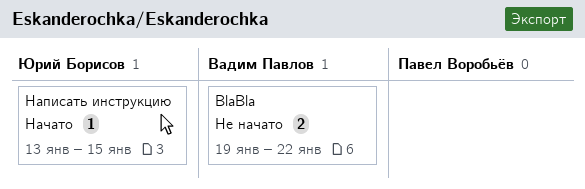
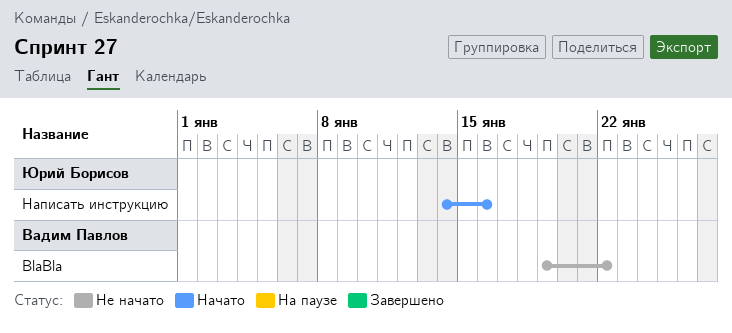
Написать инструкцию, start: Jan 13 -> Jan 14
Написать инструкцию, due: Jan 15 -> Jan 16

